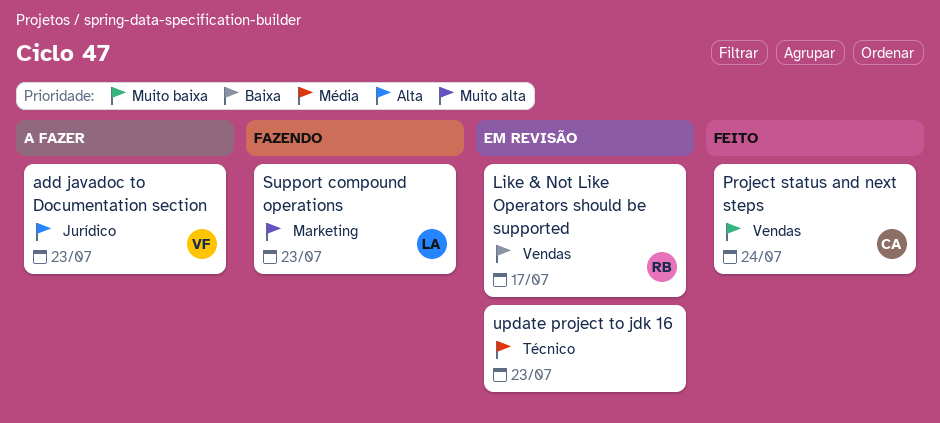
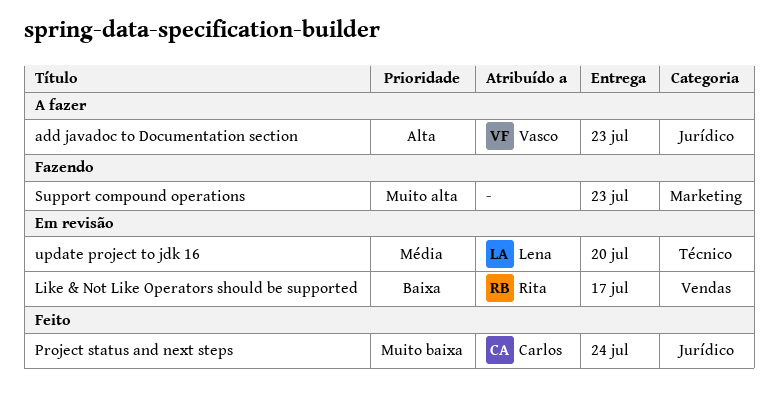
Project status and next steps, label: Vendas -> Jurídico
Support compound operations, owner: Lena -> none
update project to jdk 16, owner: none -> Lena
update project to jdk 16, due: Jul 23 -> Jul 20

